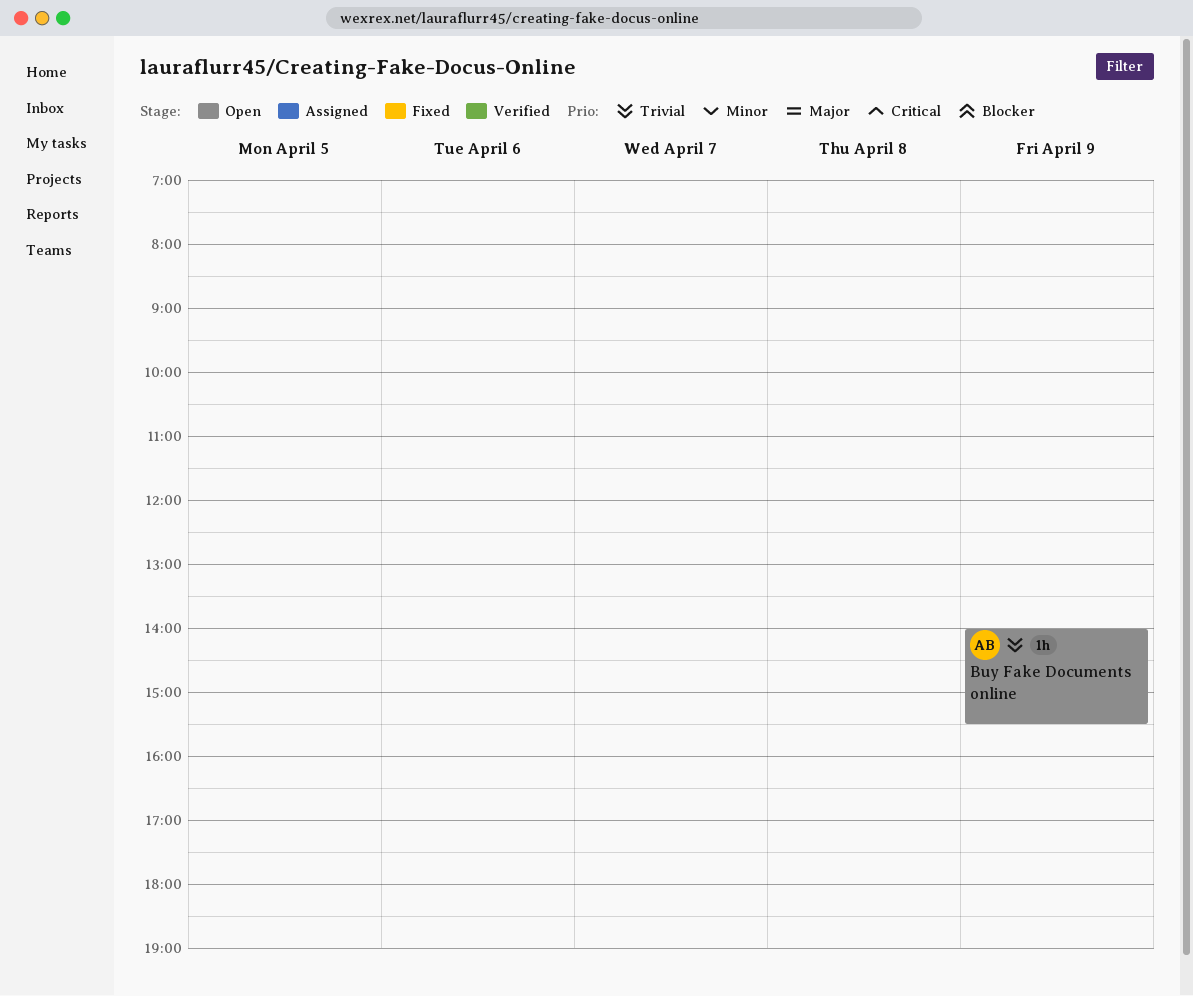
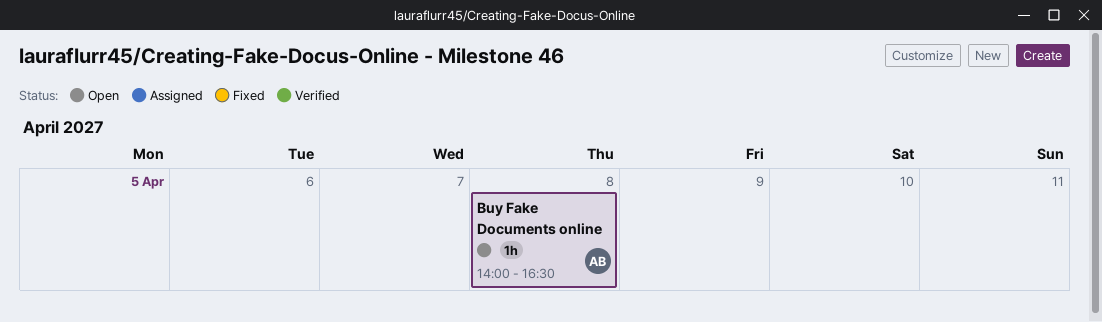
Buy Fake Documents online, day: Apr 9 -> Apr 8
Buy Fake Documents online, ends: 15:30 -> 16:30

